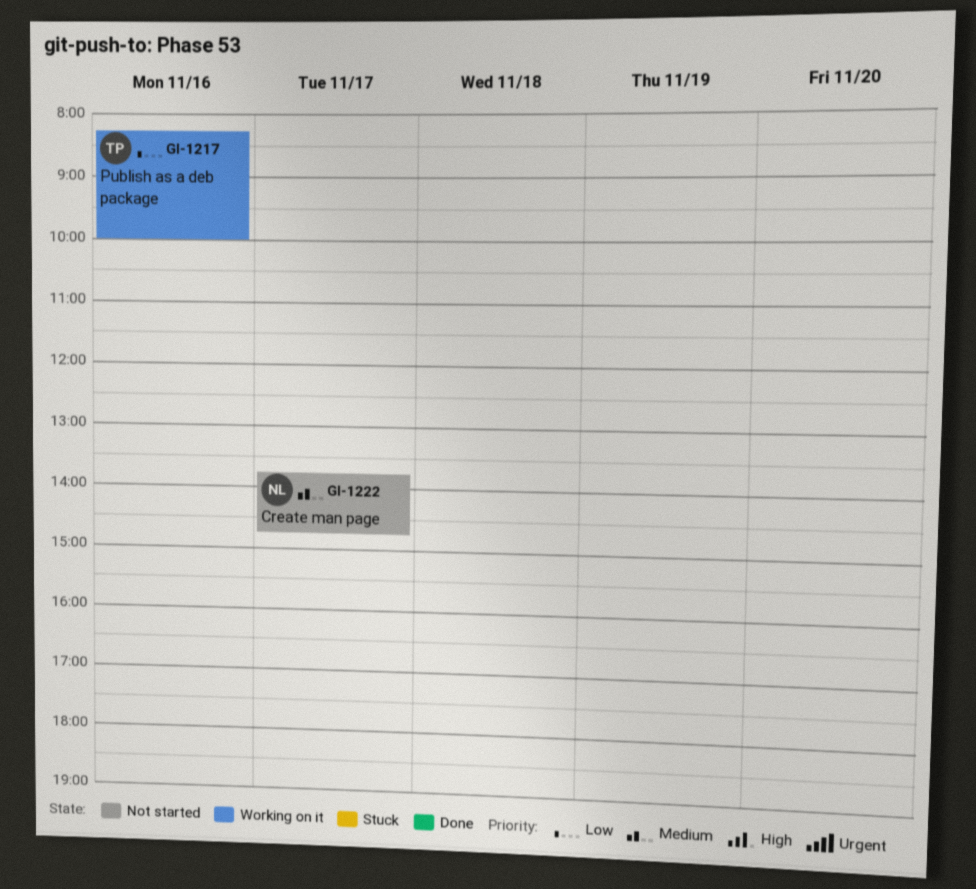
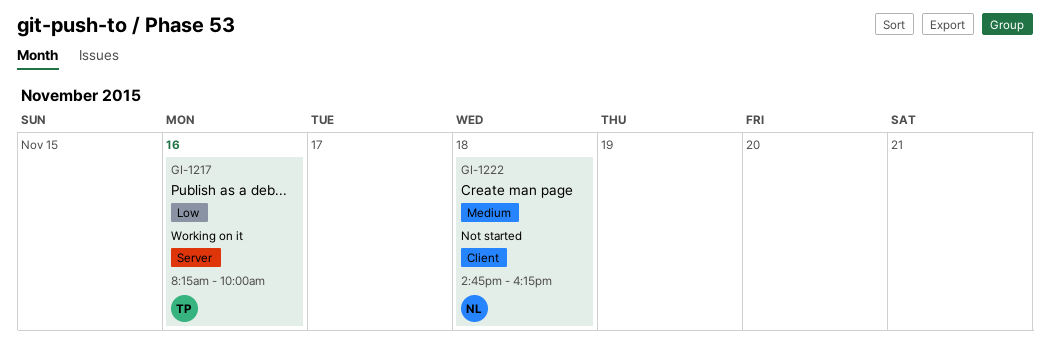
GI-1222, day: Nov 17 -> Nov 18
GI-1222, begins: 13:45 -> 14:45
GI-1222, ends: 14:45 -> 16:15

